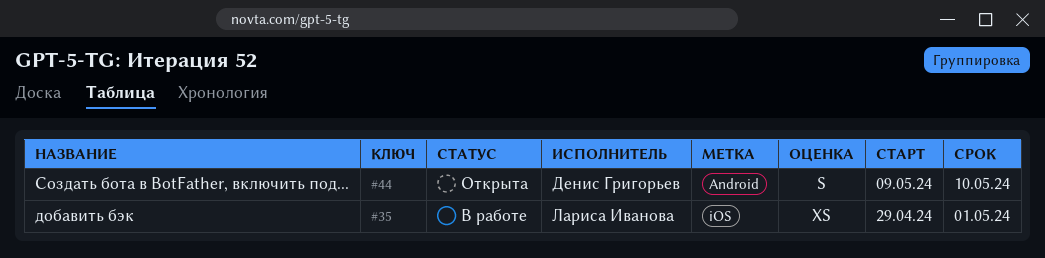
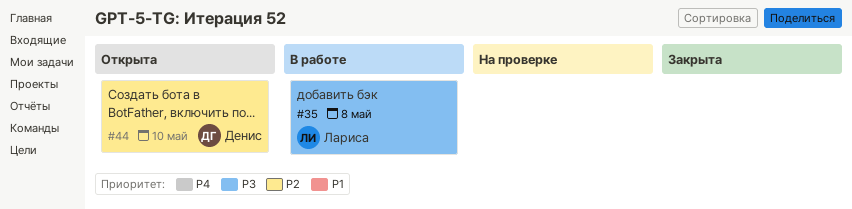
#35, due: May 1 -> May 8

